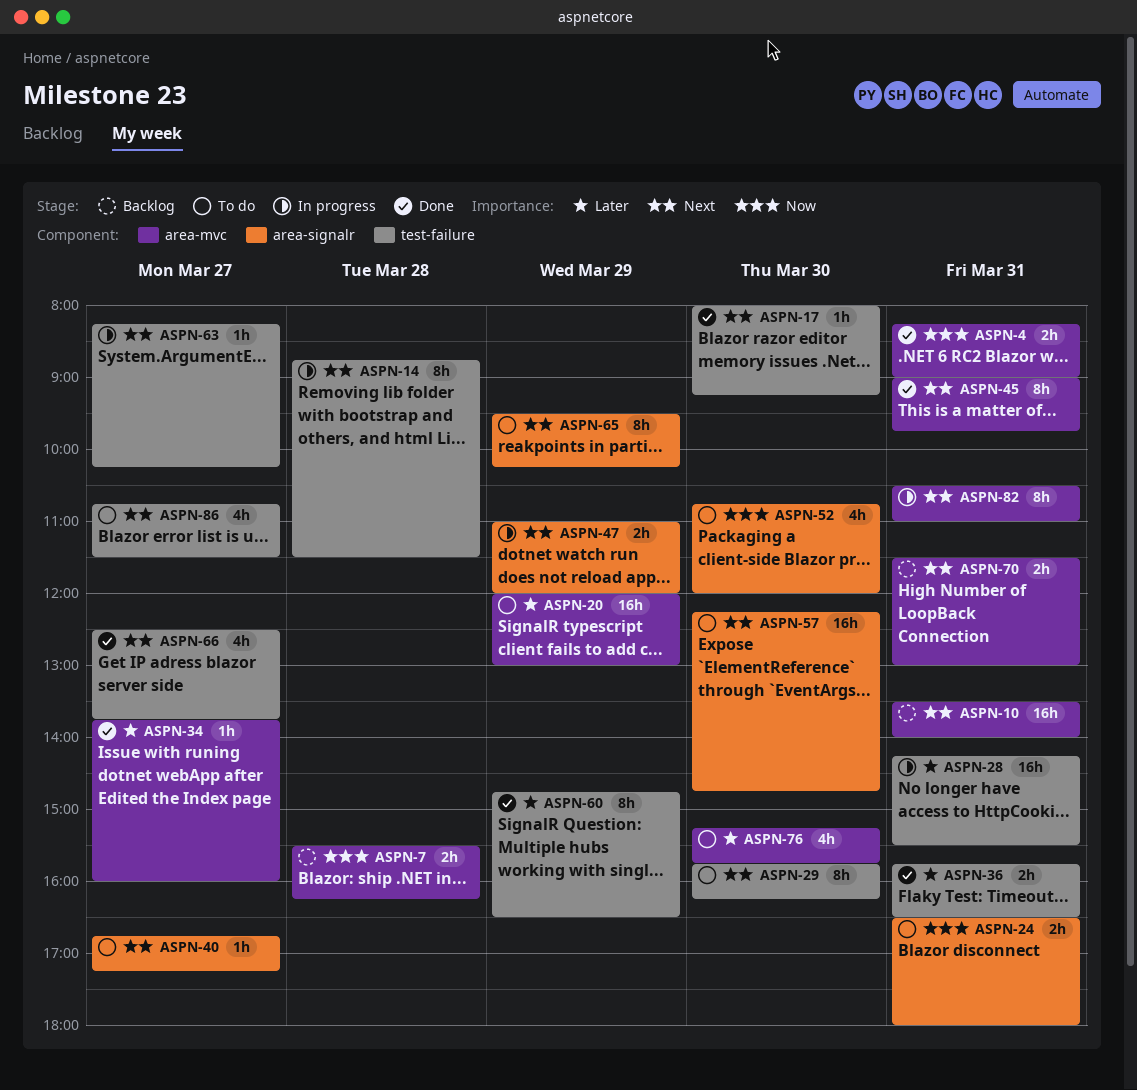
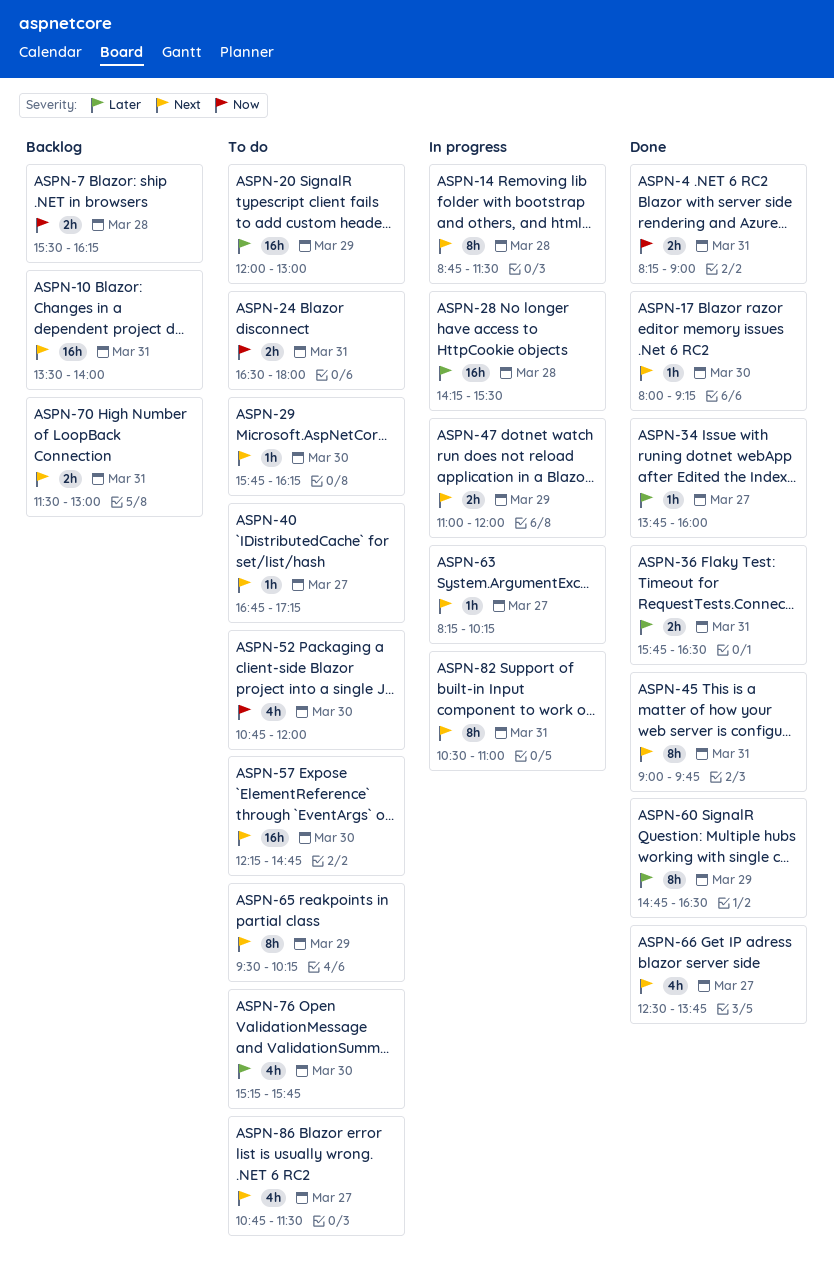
ASPN-28, day: Mar 31 -> Mar 28
ASPN-29, estimate: 8h -> 1h

